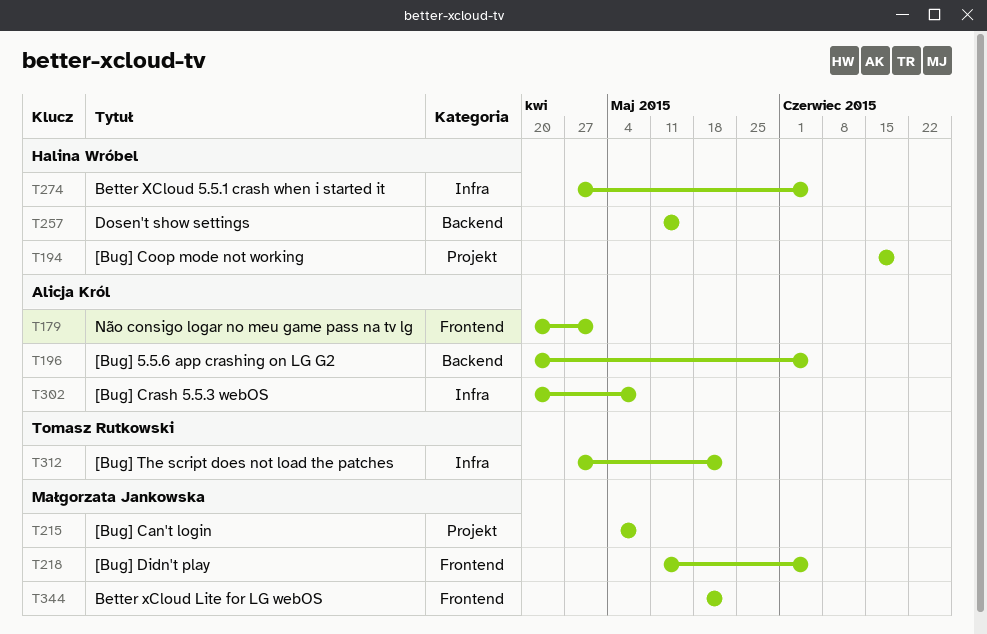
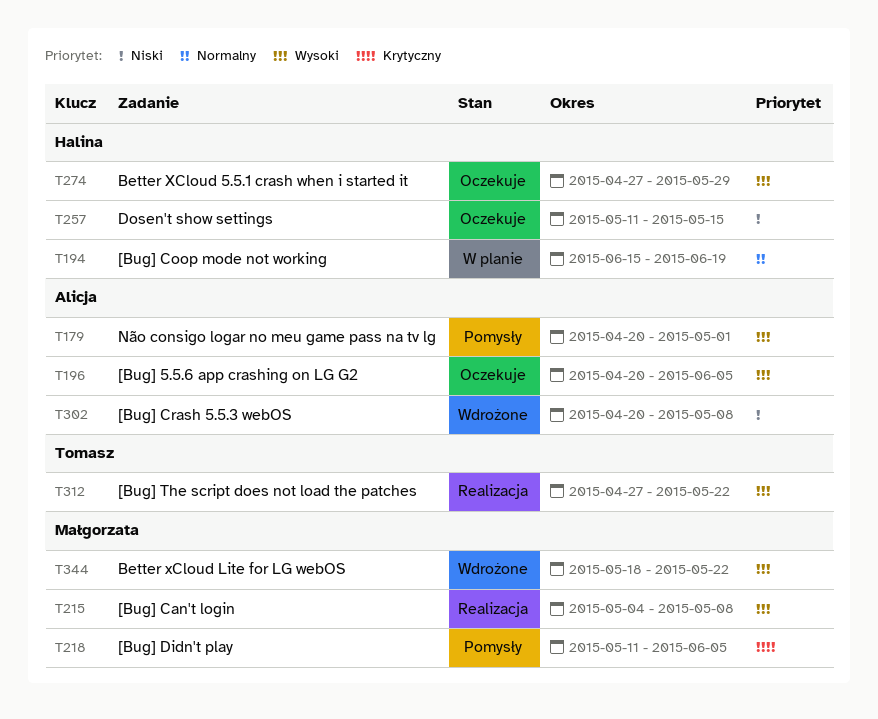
T274, due: Jun 5 -> May 29

